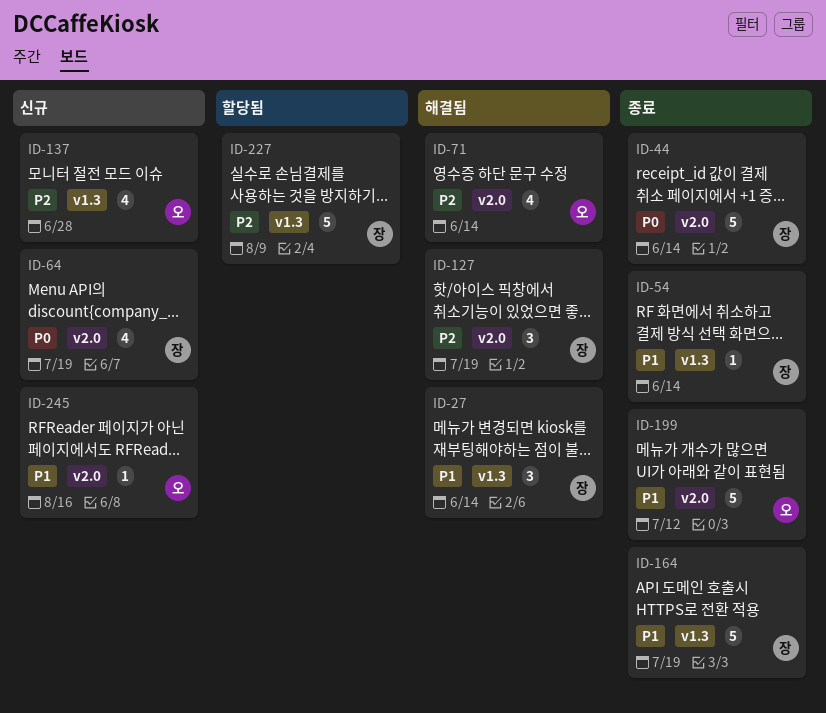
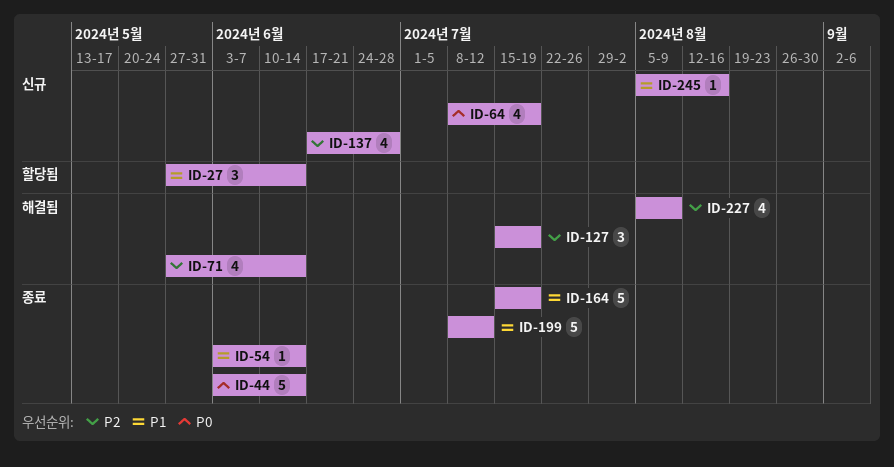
ID-27, status: 해결됨 -> 할당됨
ID-227, status: 할당됨 -> 해결됨
ID-227, estimate: 5 -> 4

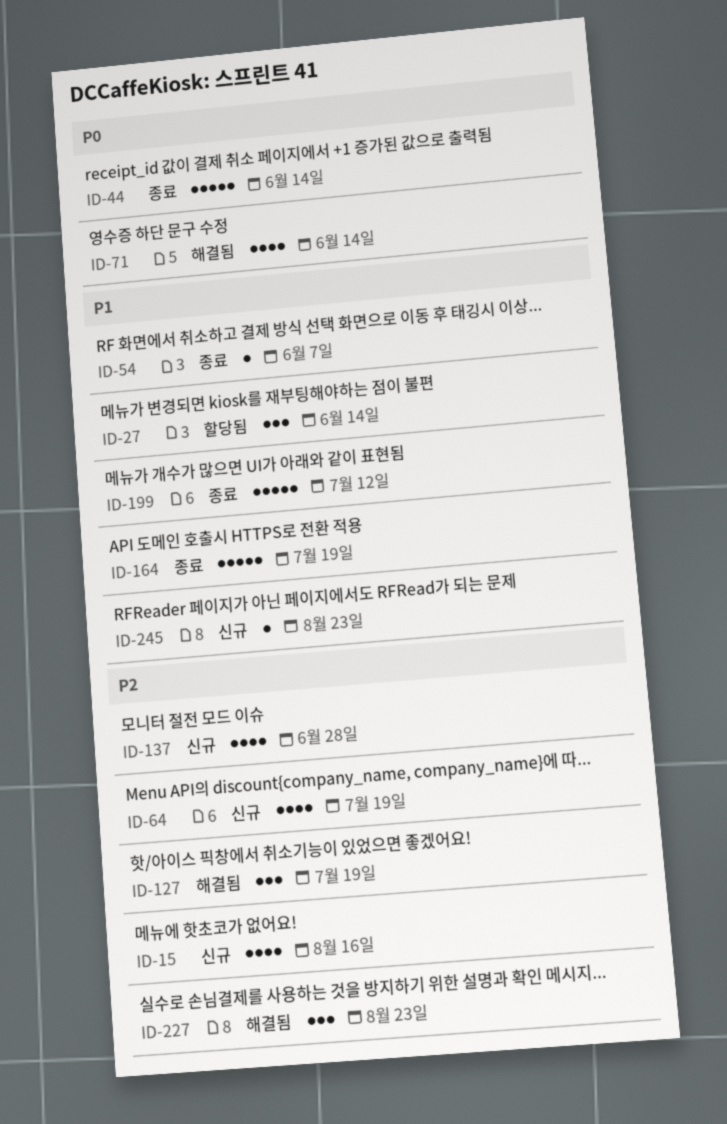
ID-15: none -> present
ID-54, due: Jun 14 -> Jun 7
ID-64, priority: P0 -> P2
ID-71, priority: P2 -> P0
ID-227, estimate: 4 -> 3
ID-227, due: Aug 9 -> Aug 23
ID-245, due: Aug 16 -> Aug 23

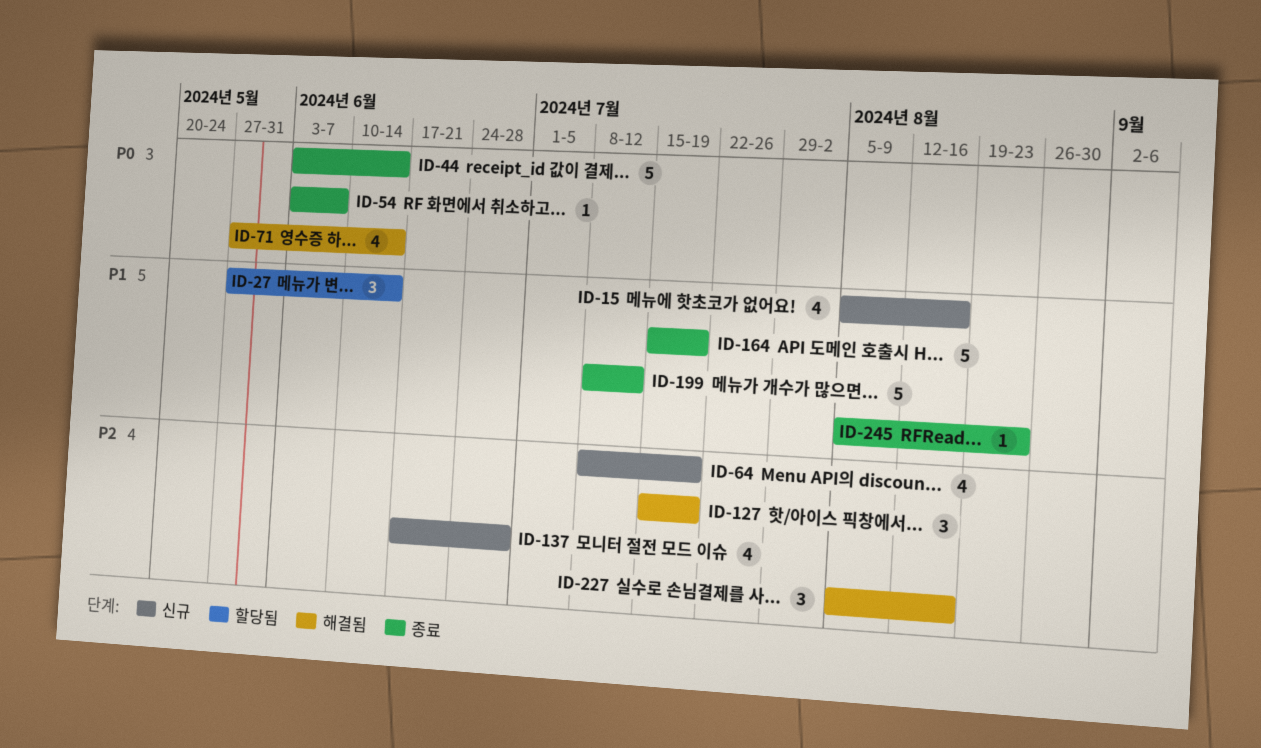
ID-15, priority: P2 -> P1
ID-54, priority: P1 -> P0
ID-227, due: Aug 23 -> Aug 16
ID-245, status: 신규 -> 종료

